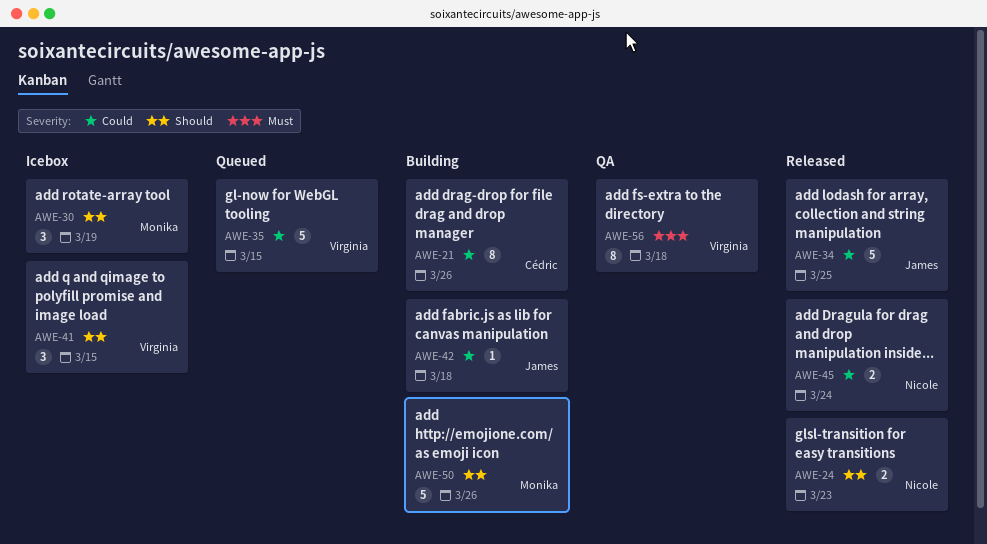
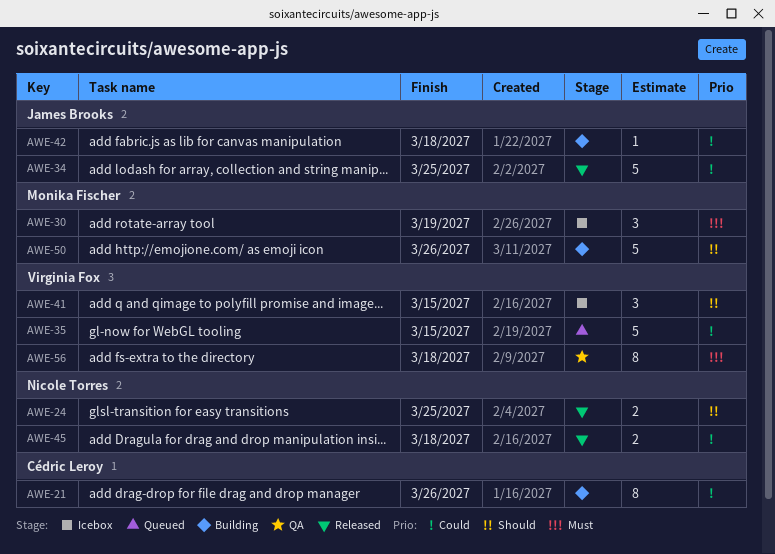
AWE-24, due: Mar 23 -> Mar 25
AWE-30, priority: Should -> Must
AWE-45, due: Mar 24 -> Mar 18

